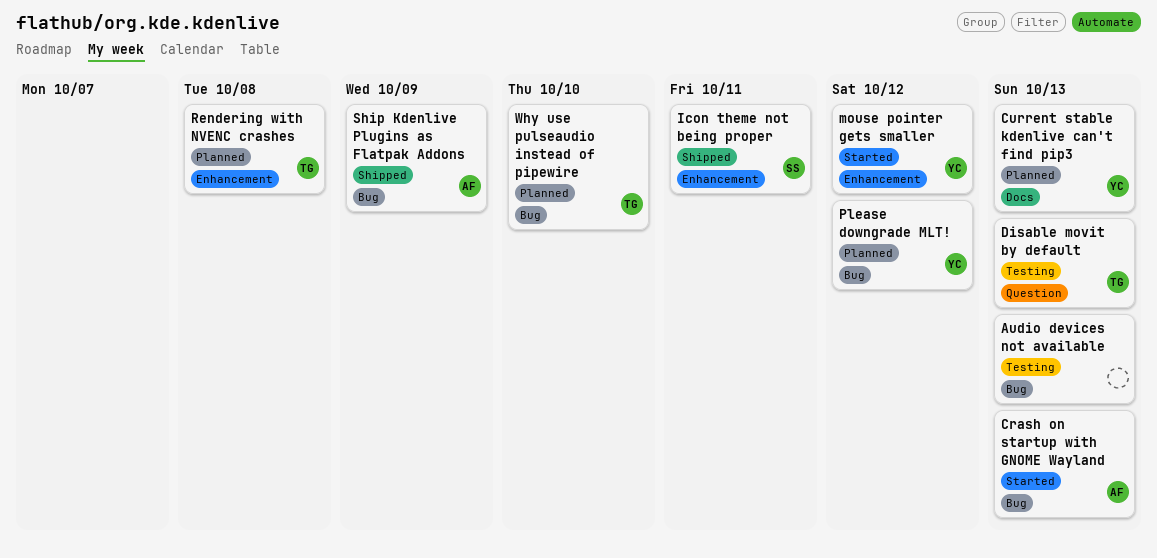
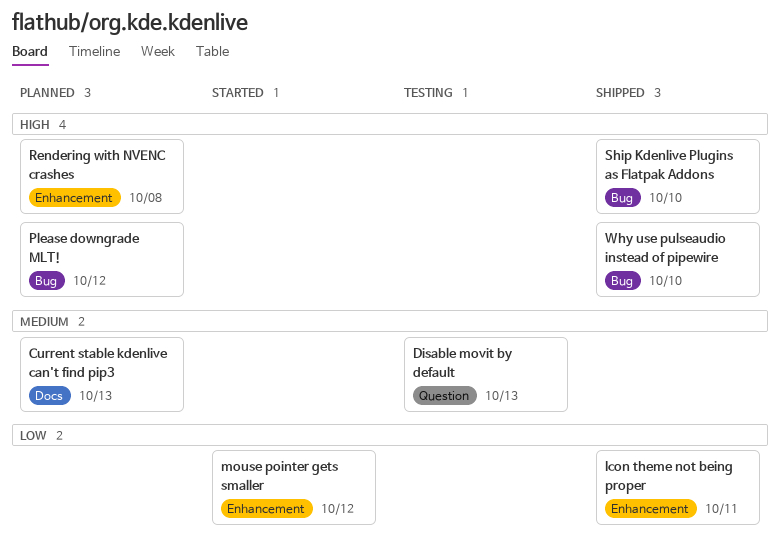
Audio devices not available: present -> none
Crash on startup with GNOME Wayland: present -> none
Ship Kdenlive Plugins as Flatpak Addons, due: Oct 9 -> Oct 10
Why use pulseaudio instead of pipewire, status: Planned -> Shipped

